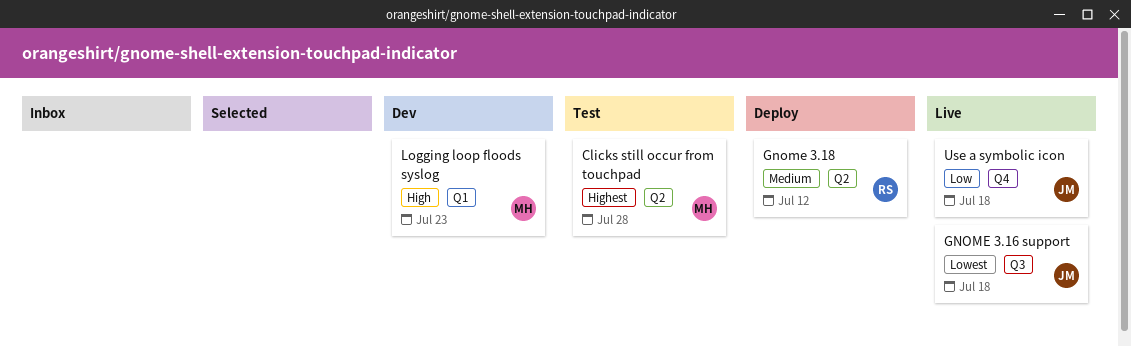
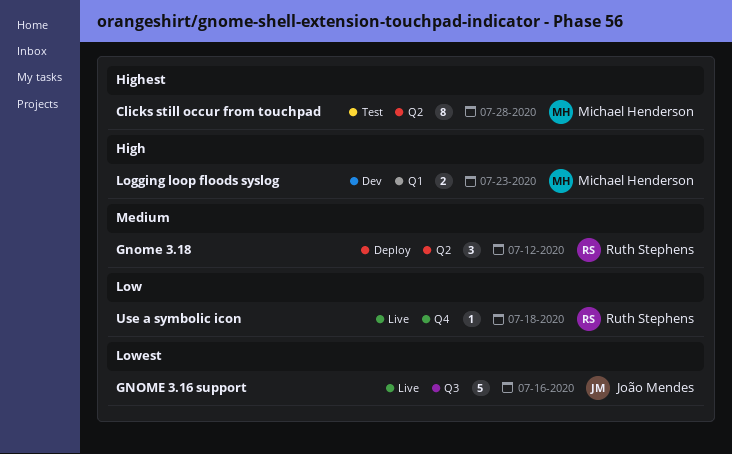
GNOME 3.16 support, due: Jul 18 -> Jul 16
Use a symbolic icon, owner: João Mendes -> Ruth Stephens

